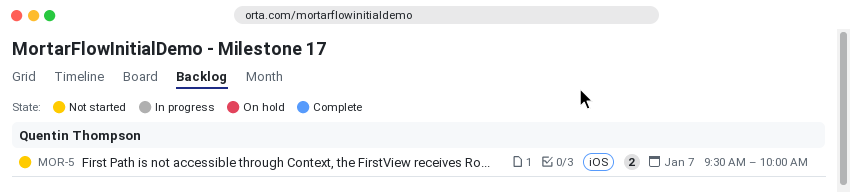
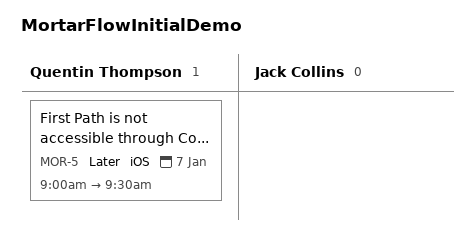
MOR-5, begins: 09:30 -> 09:00
MOR-5, ends: 10:00 -> 09:30

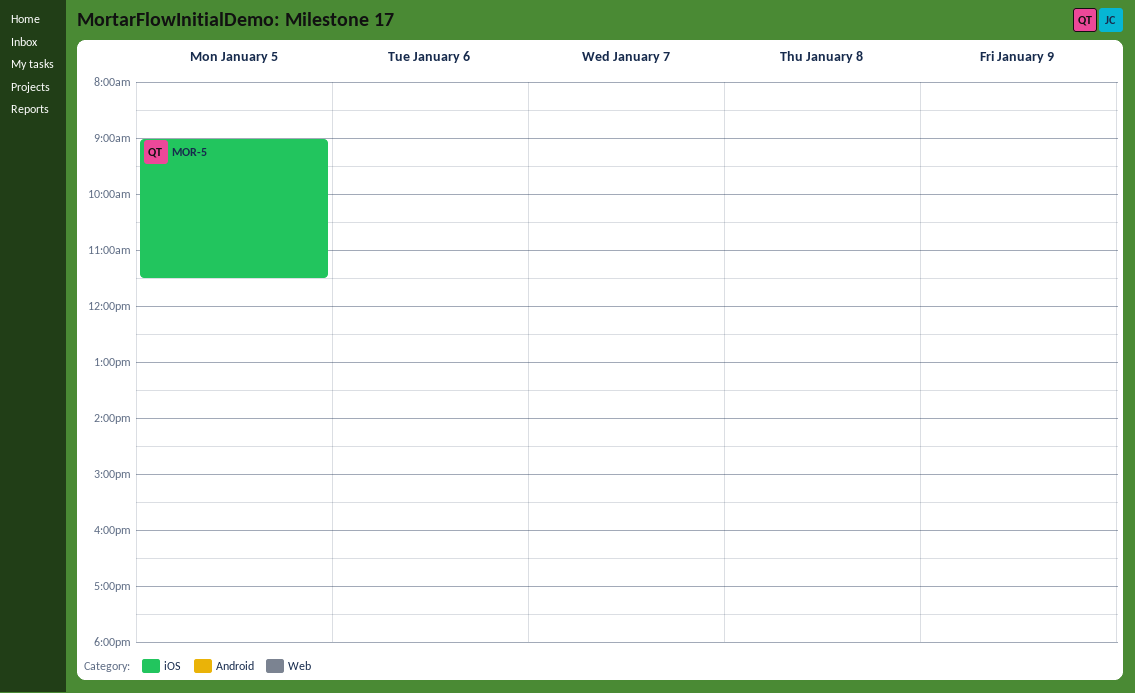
MOR-5, day: Jan 7 -> Jan 5
MOR-5, ends: 09:30 -> 11:30

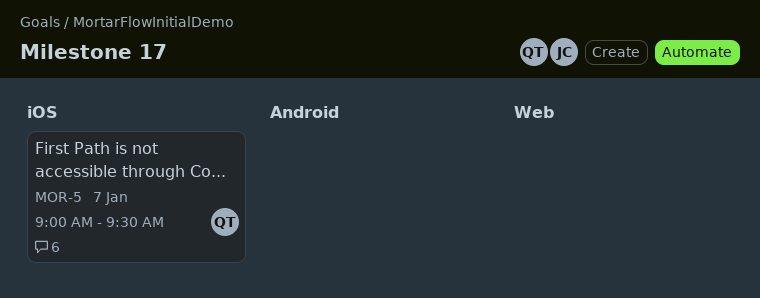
MOR-5, day: Jan 5 -> Jan 7
MOR-5, ends: 11:30 -> 09:30

